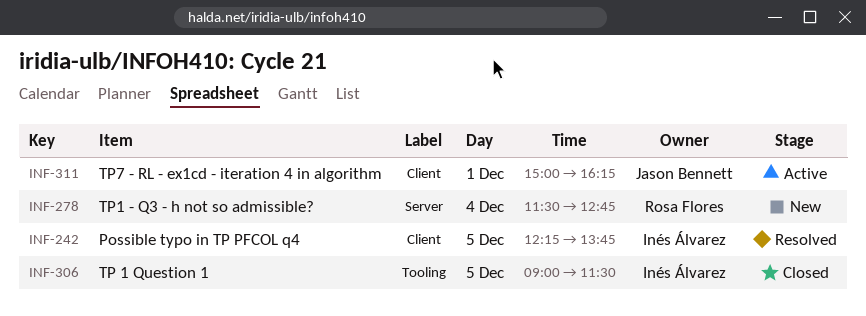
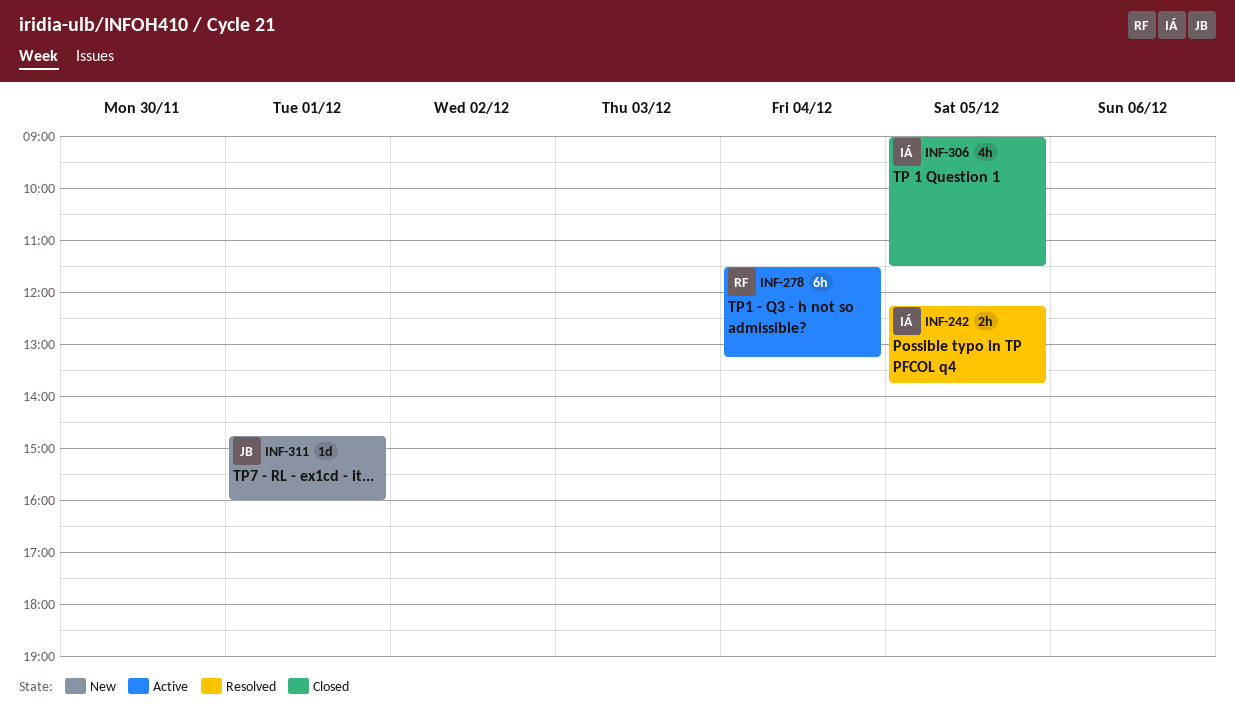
INF-278, status: New -> Active
INF-278, ends: 12:45 -> 13:15
INF-311, status: Active -> New
INF-311, begins: 15:00 -> 14:45
INF-311, ends: 16:15 -> 16:00

